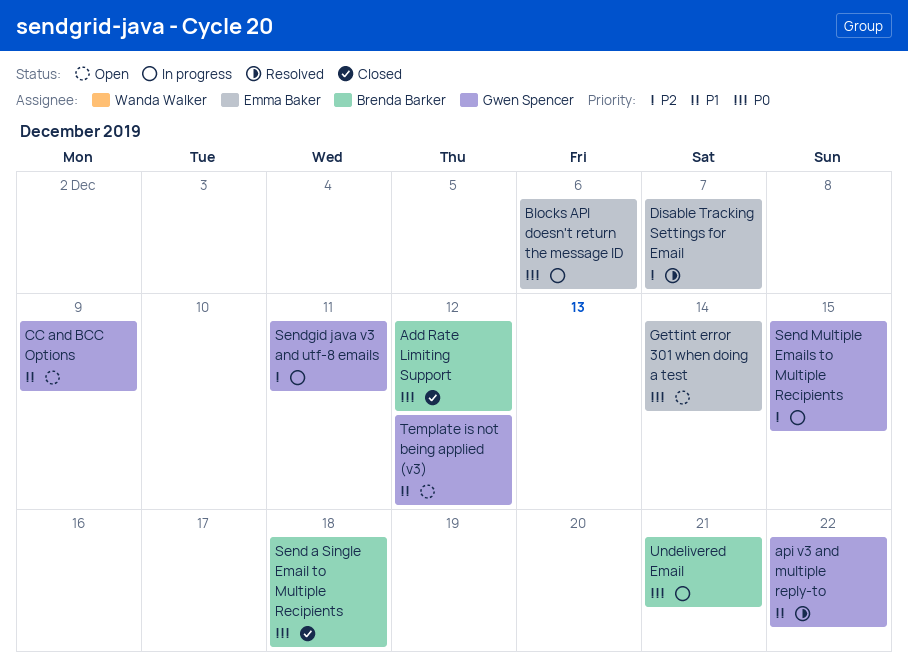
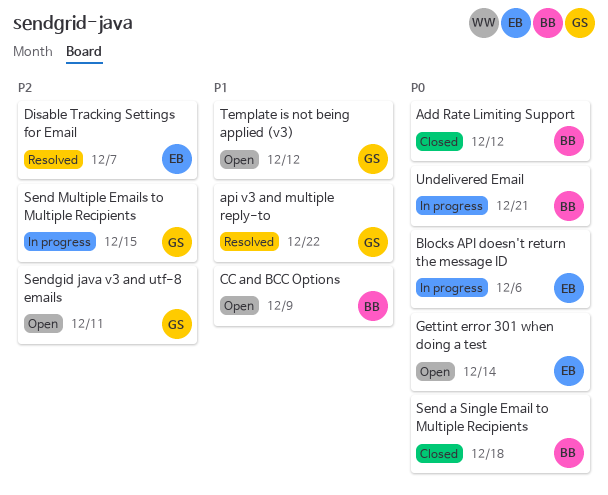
CC and BCC Options, owner: Gwen Spencer -> Brenda Barker
Sendgid java v3 and utf-8 emails, status: In progress -> Open

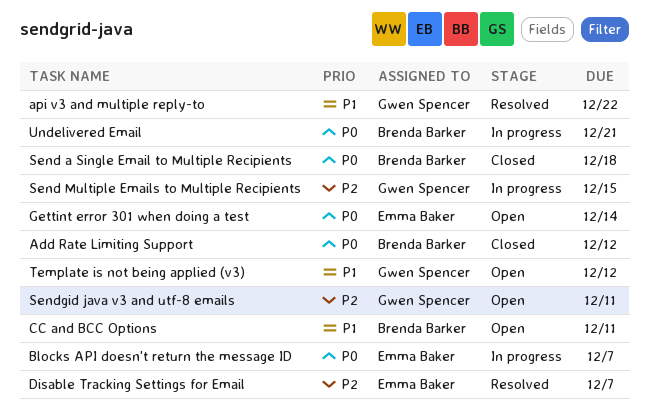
Blocks API doesn't return the message ID, due: Dec 6 -> Dec 7
CC and BCC Options, due: Dec 9 -> Dec 11

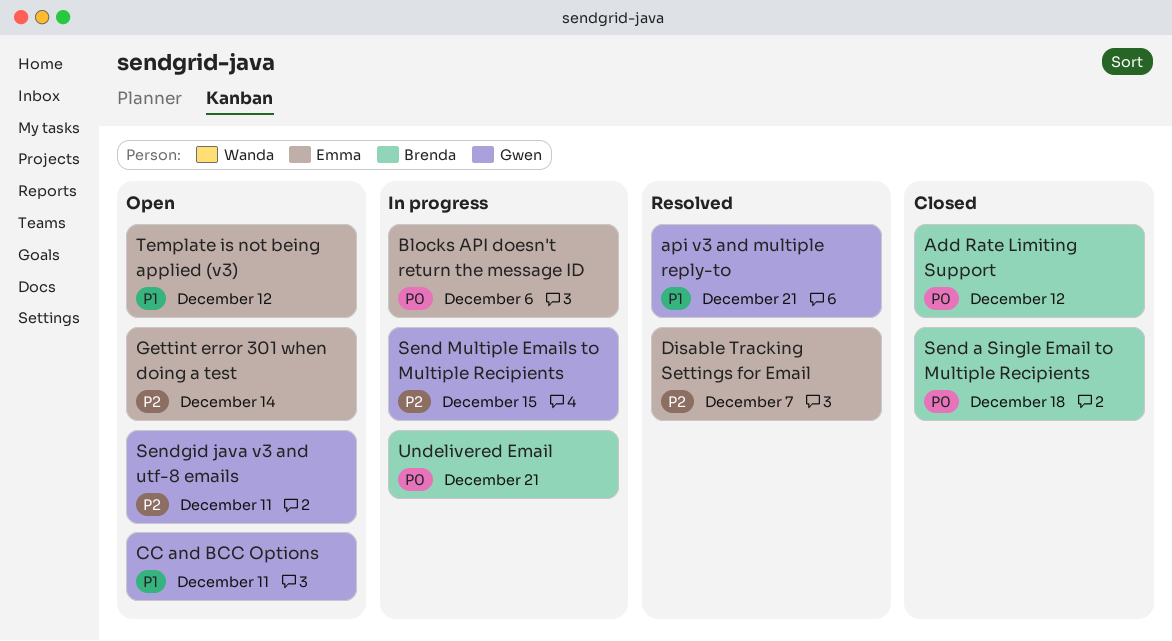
api v3 and multiple reply-to, due: Dec 22 -> Dec 21
Blocks API doesn't return the message ID, due: Dec 7 -> Dec 6
CC and BCC Options, owner: Brenda Barker -> Gwen Spencer
Gettint error 301 when doing a test, priority: P0 -> P2
Template is not being applied (v3), owner: Gwen Spencer -> Emma Baker

